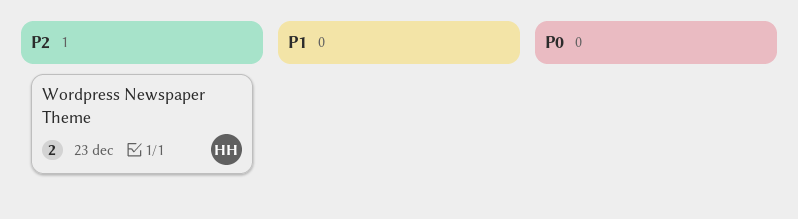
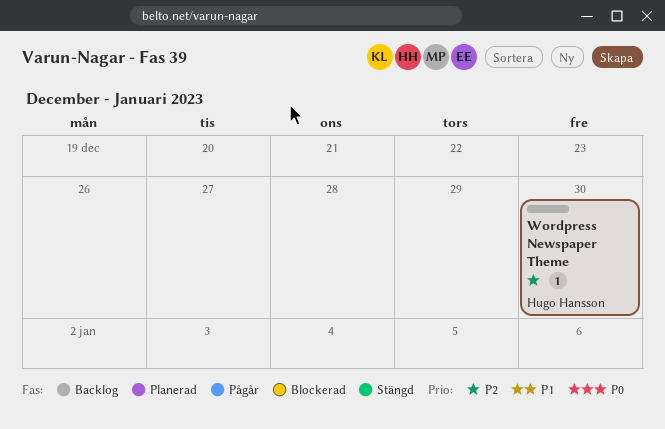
Wordpress Newspaper Theme, estimate: 2 -> 1
Wordpress Newspaper Theme, due: Dec 23 -> Dec 30

